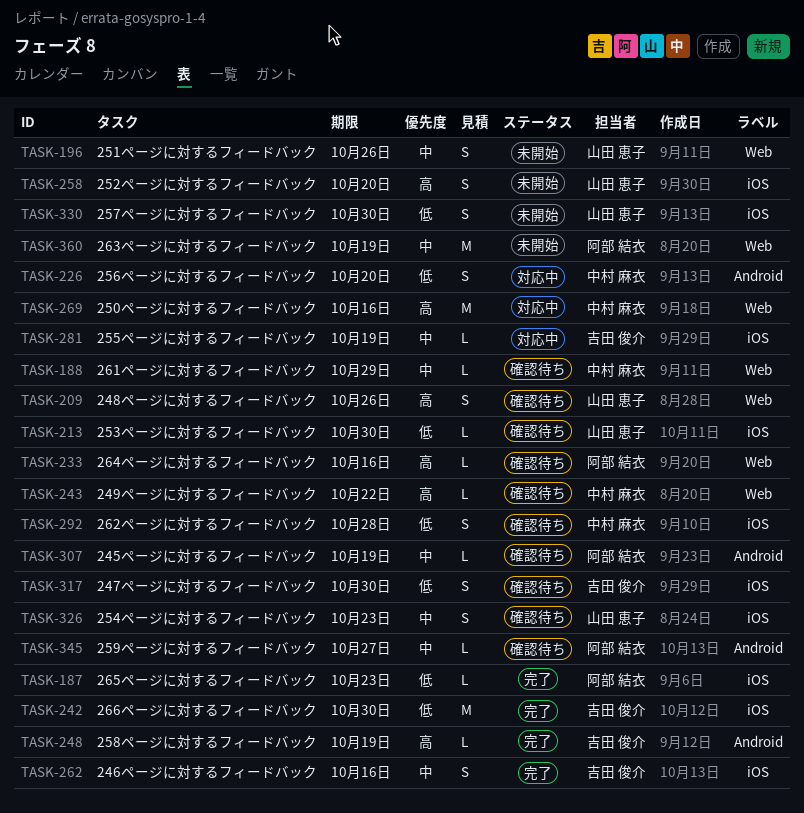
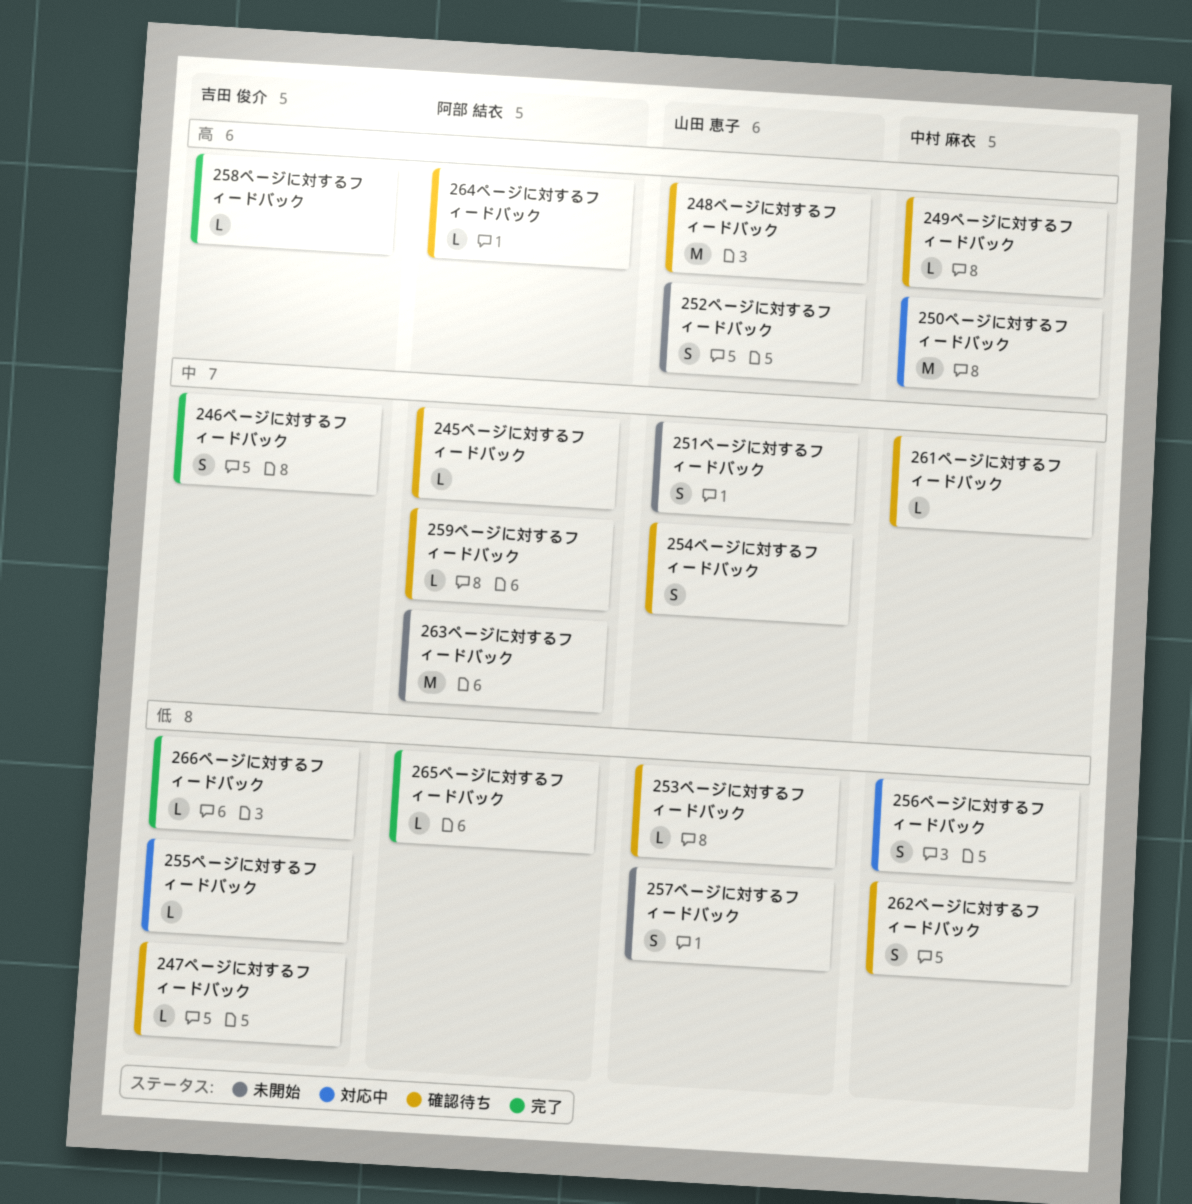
247ページに対するフィードバック, estimate: S -> L
248ページに対するフィードバック, estimate: S -> M
255ページに対するフィードバック, priority: 中 -> 低
266ページに対するフィードバック, estimate: M -> L

